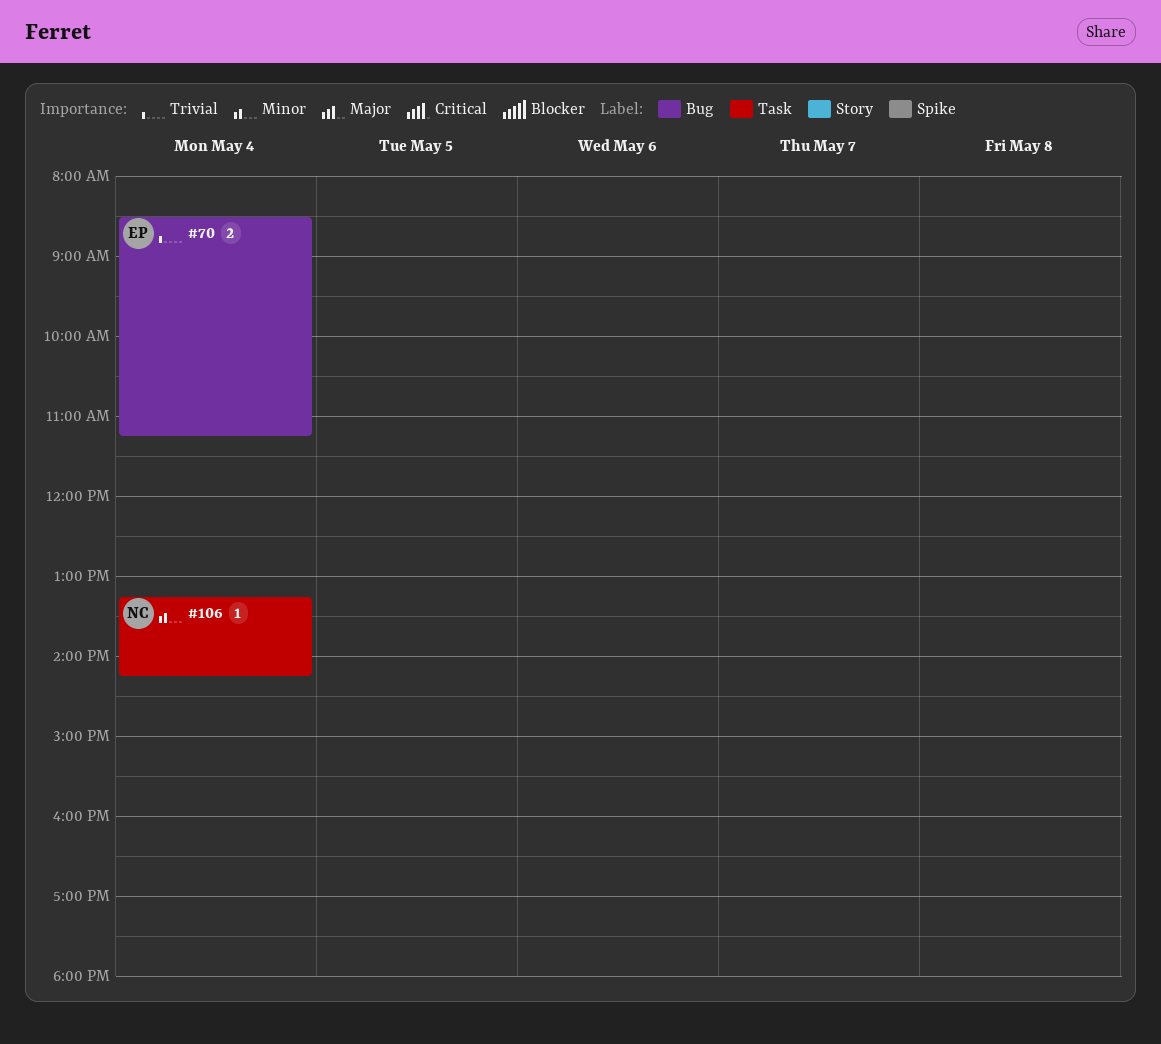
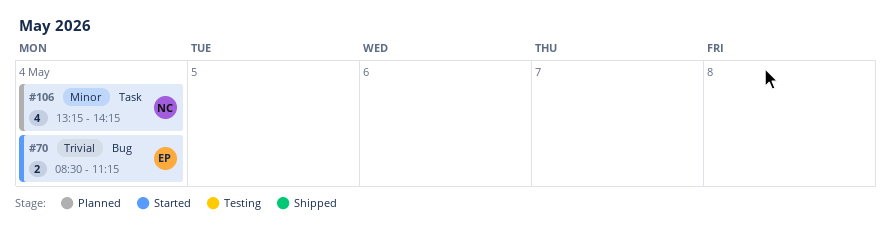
#106, estimate: 1 -> 4

